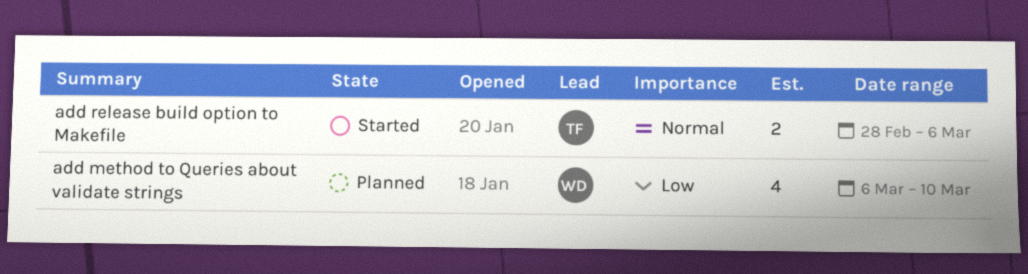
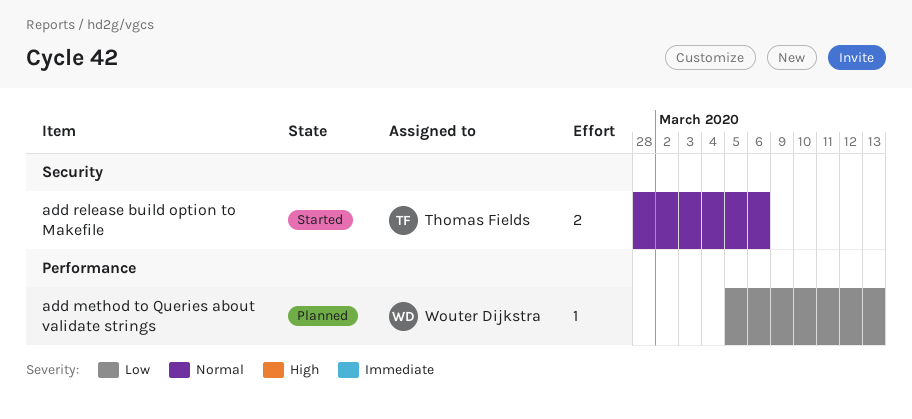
add method to Queries about validate strings, estimate: 4 -> 1
add method to Queries about validate strings, start: Mar 6 -> Mar 5
add method to Queries about validate strings, due: Mar 10 -> Mar 13

